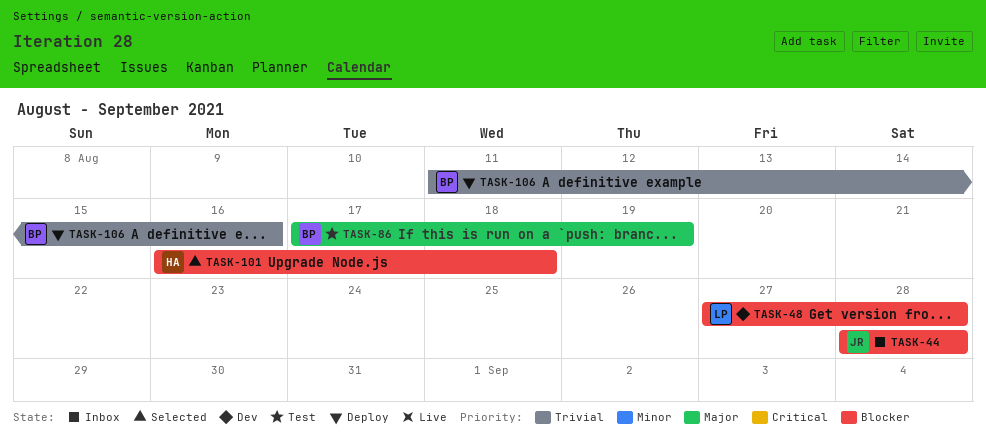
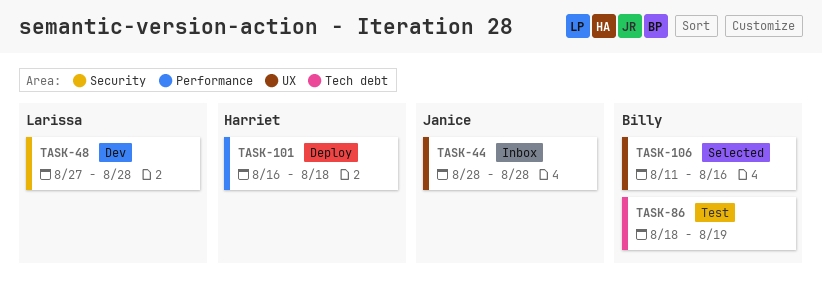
TASK-86, start: Aug 17 -> Aug 18
TASK-101, status: Selected -> Deploy
TASK-106, status: Deploy -> Selected

